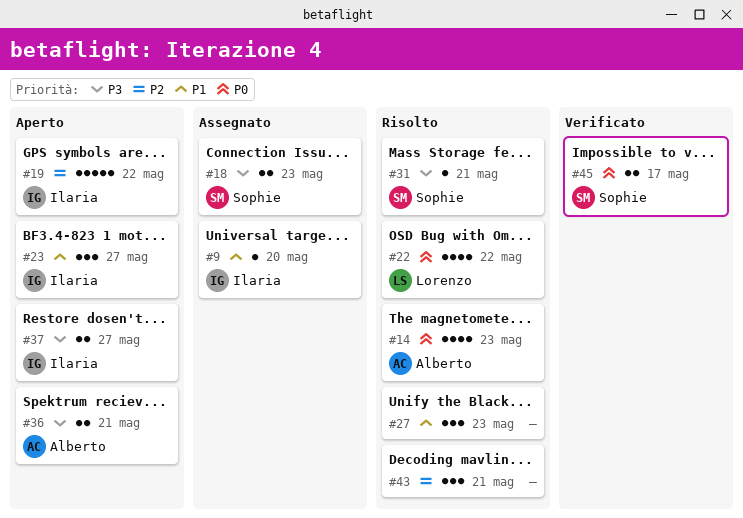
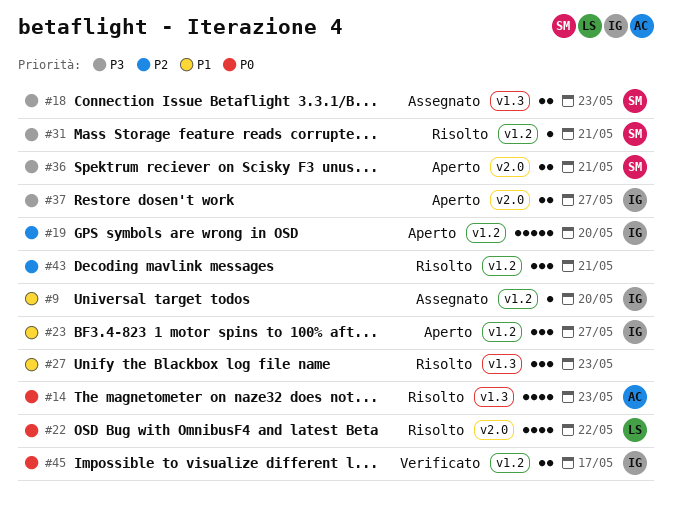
#19, due: May 22 -> May 20
#36, owner: Alberto -> Sophie
#45, owner: Sophie -> Ilaria

